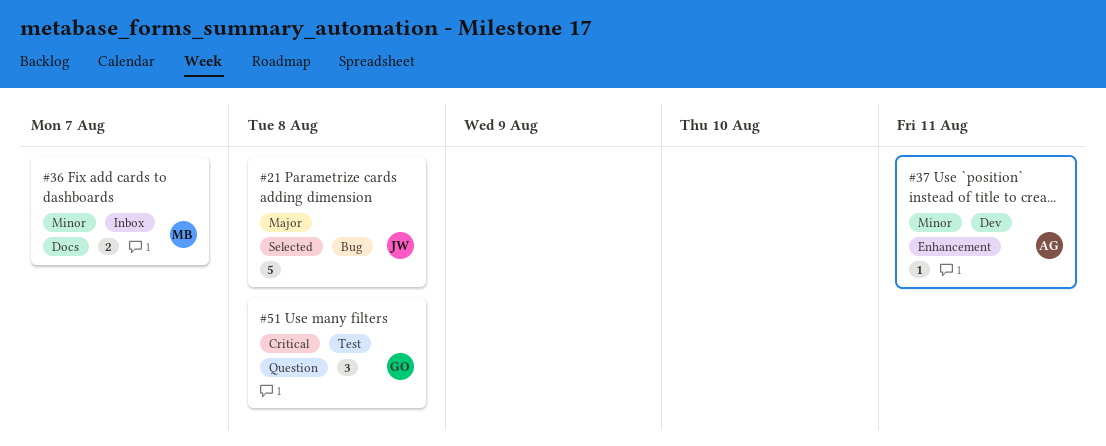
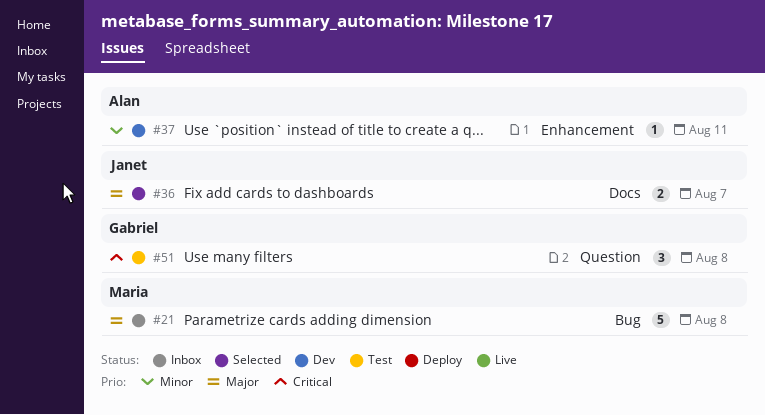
#21, status: Selected -> Inbox
#21, owner: Janet -> Maria
#36, status: Inbox -> Selected
#36, owner: Maria -> Janet
#36, priority: Minor -> Major

